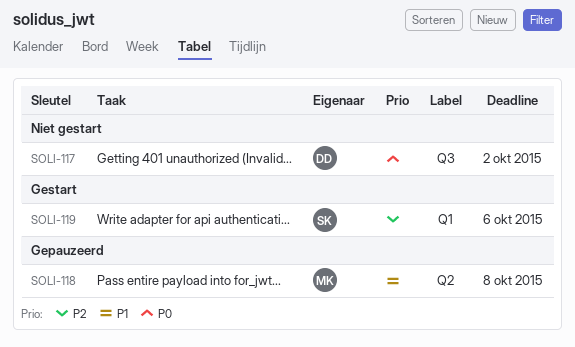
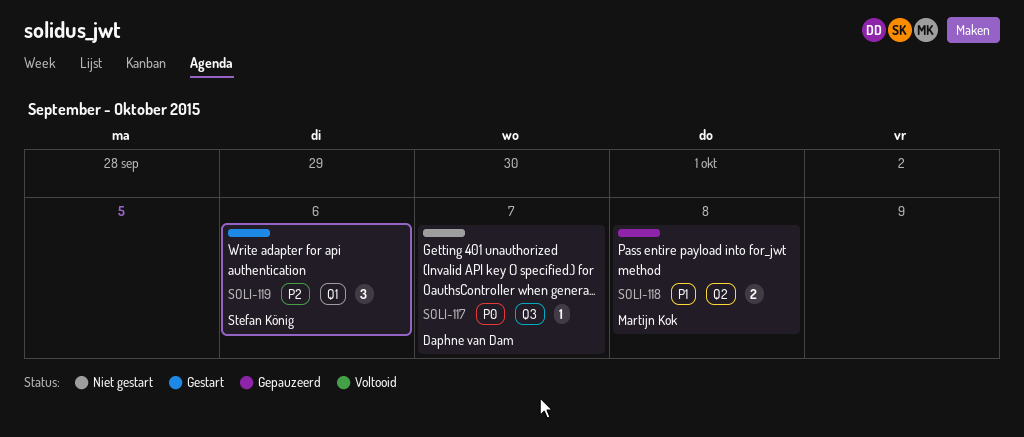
SOLI-117, due: Oct 2 -> Oct 7

